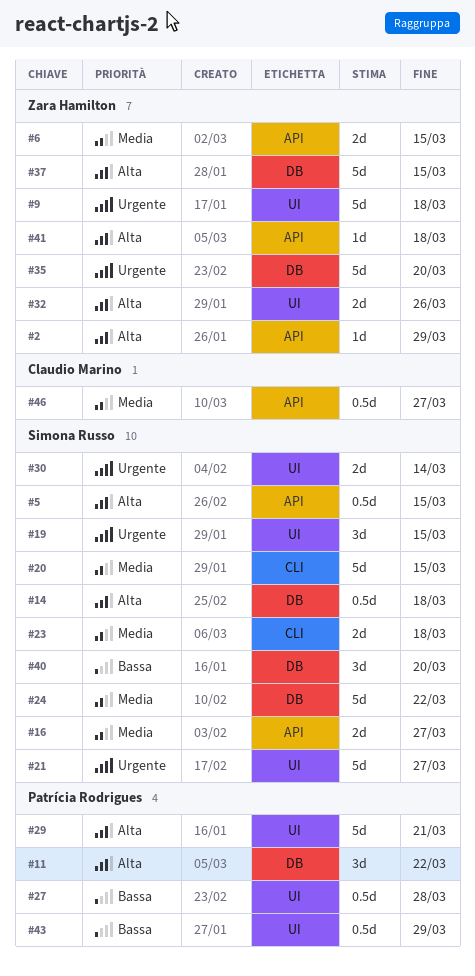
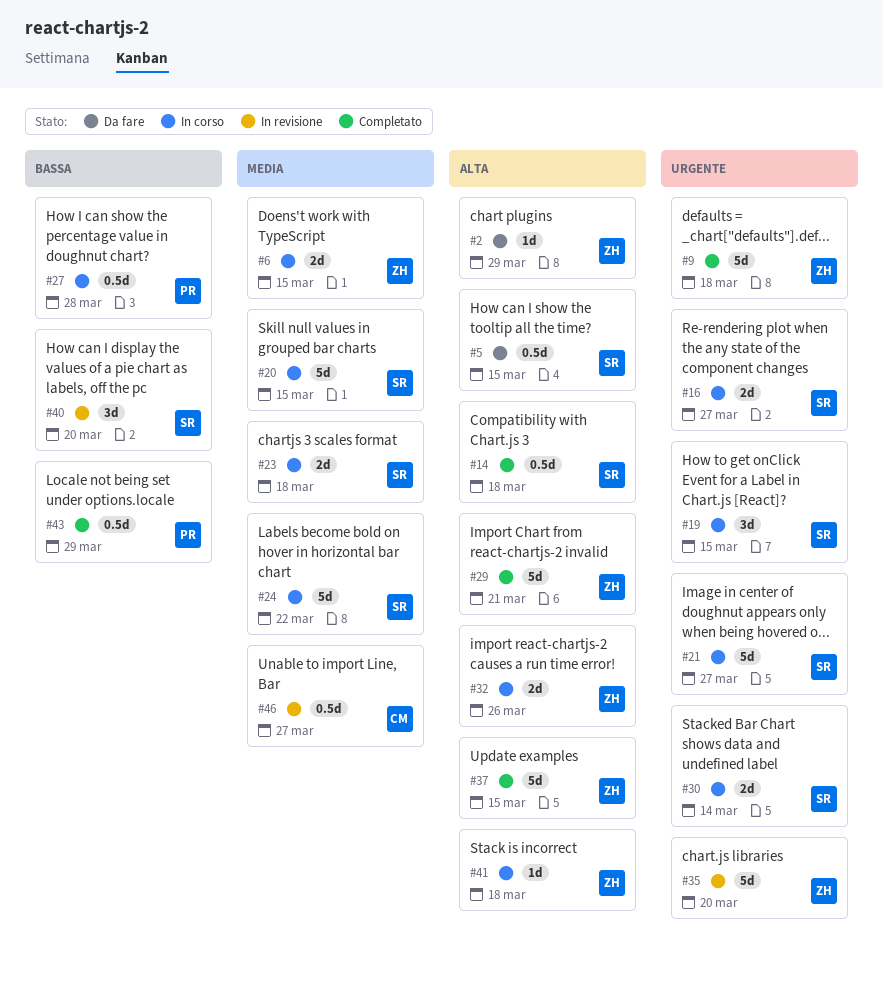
#11: present -> none
#16, priority: Media -> Urgente
#29, owner: Patrícia Rodrigues -> Zara Hamilton

